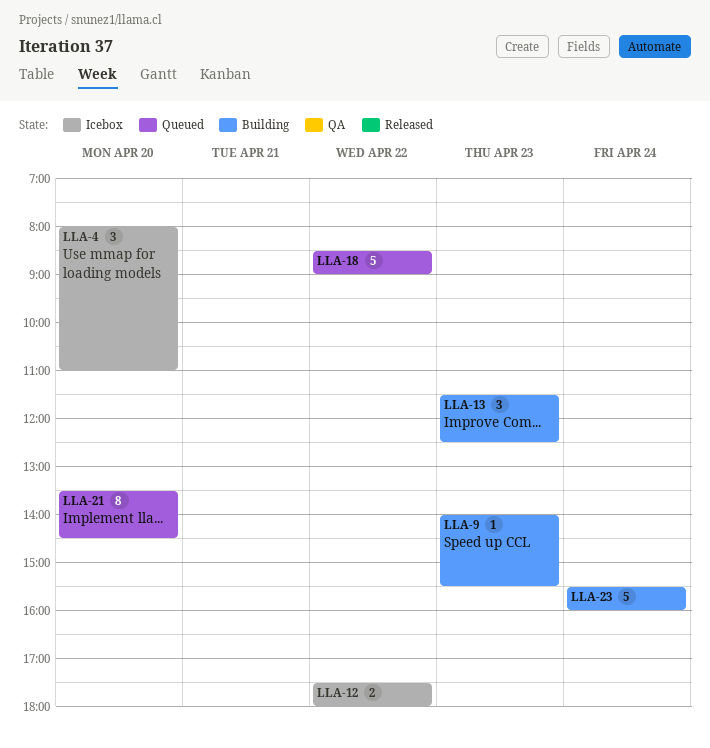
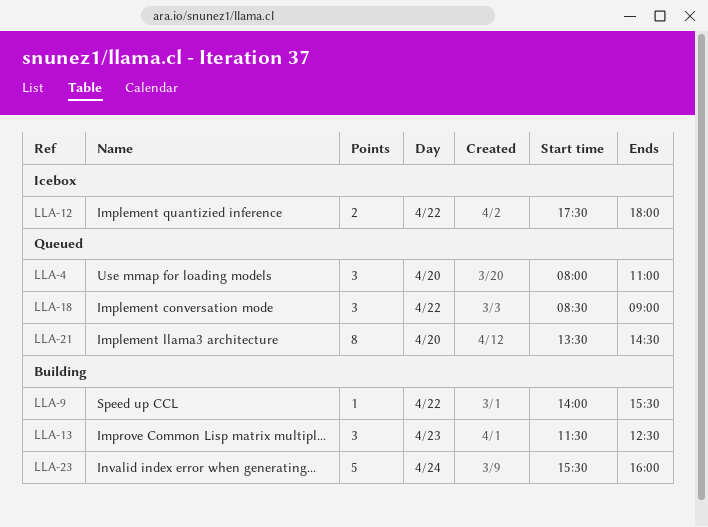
LLA-4, status: Icebox -> Queued
LLA-9, day: Apr 23 -> Apr 22
LLA-18, estimate: 5 -> 3

